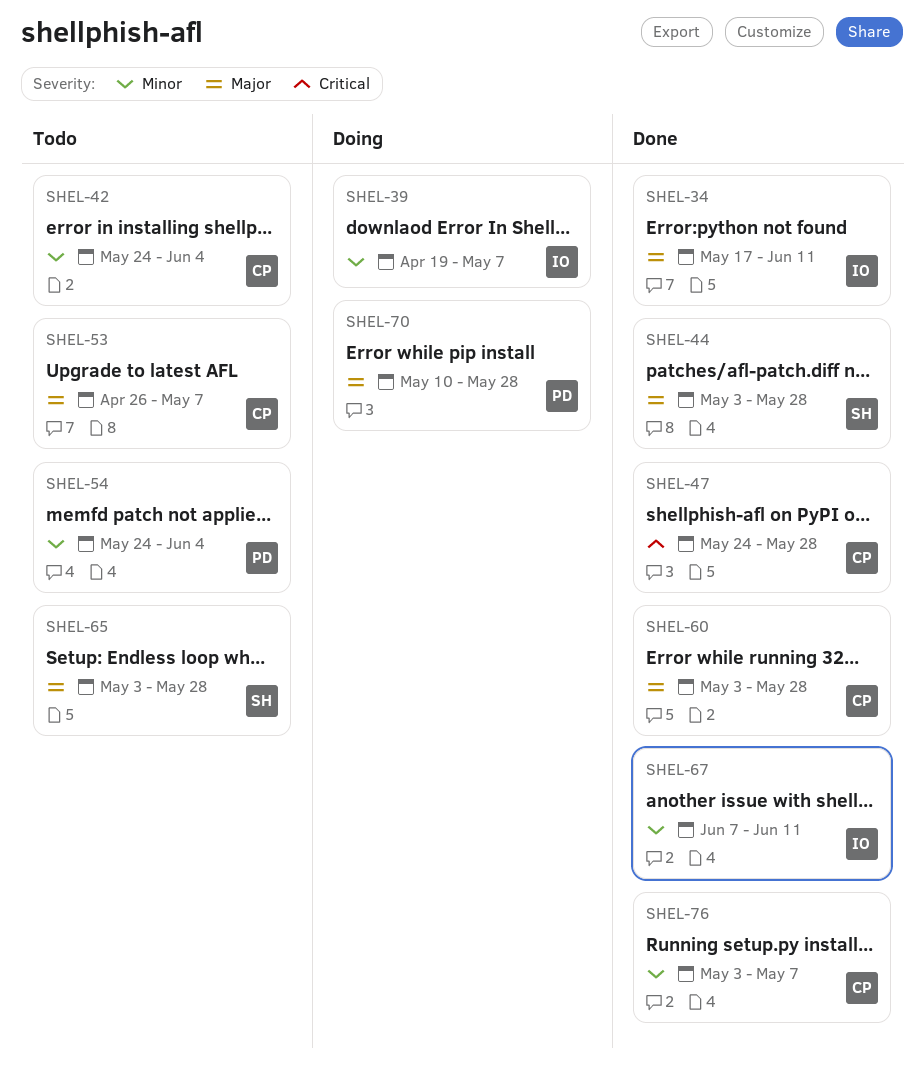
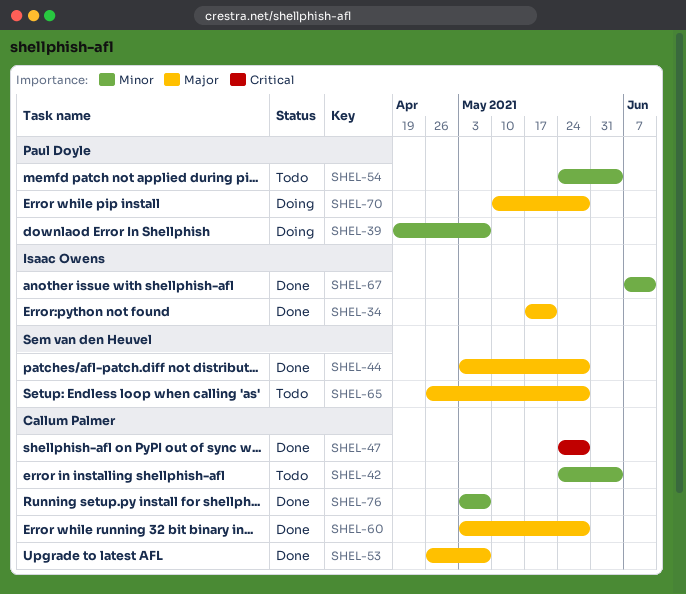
SHEL-34, due: Jun 11 -> May 21
SHEL-39, owner: Isaac Owens -> Paul Doyle
SHEL-53, status: Todo -> Done
SHEL-65, start: May 3 -> Apr 26

